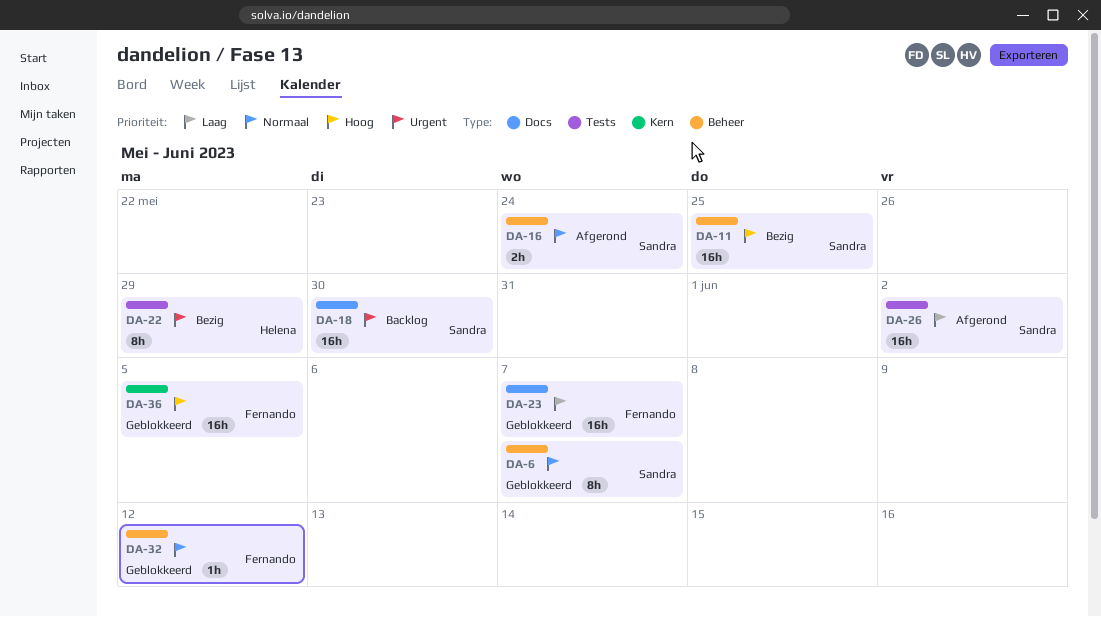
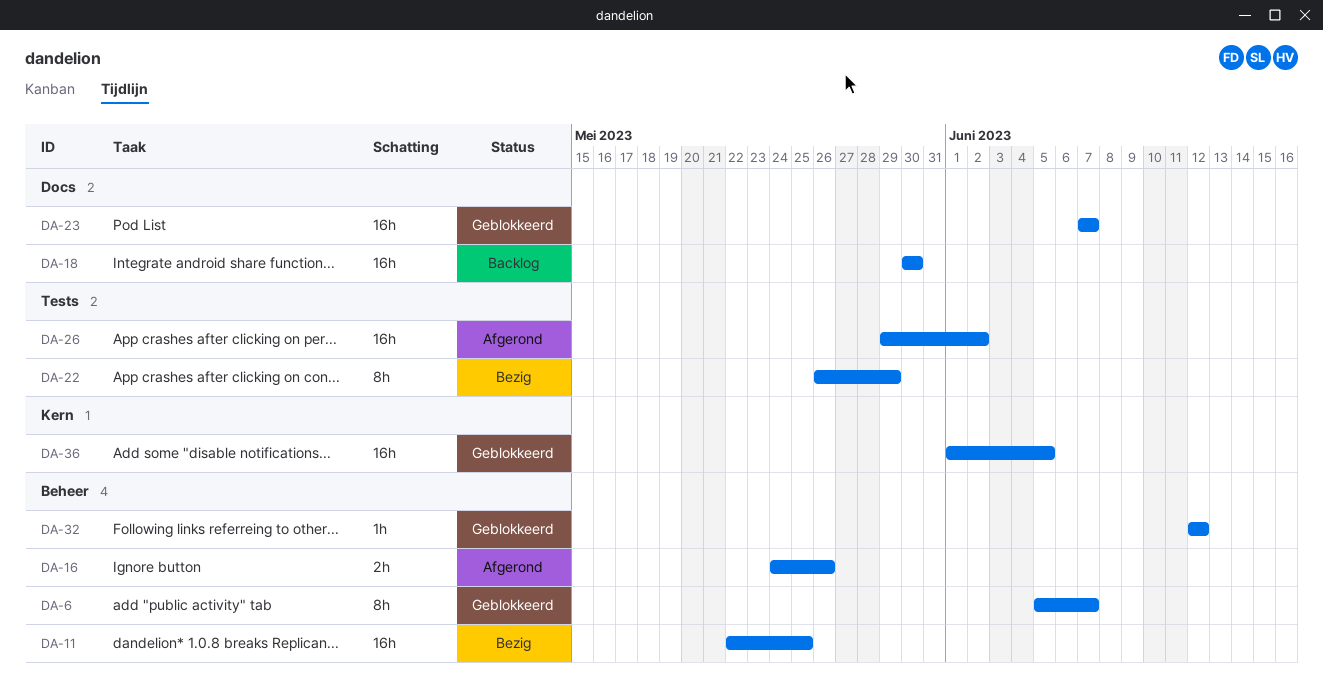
DA-16, due: May 24 -> May 26

